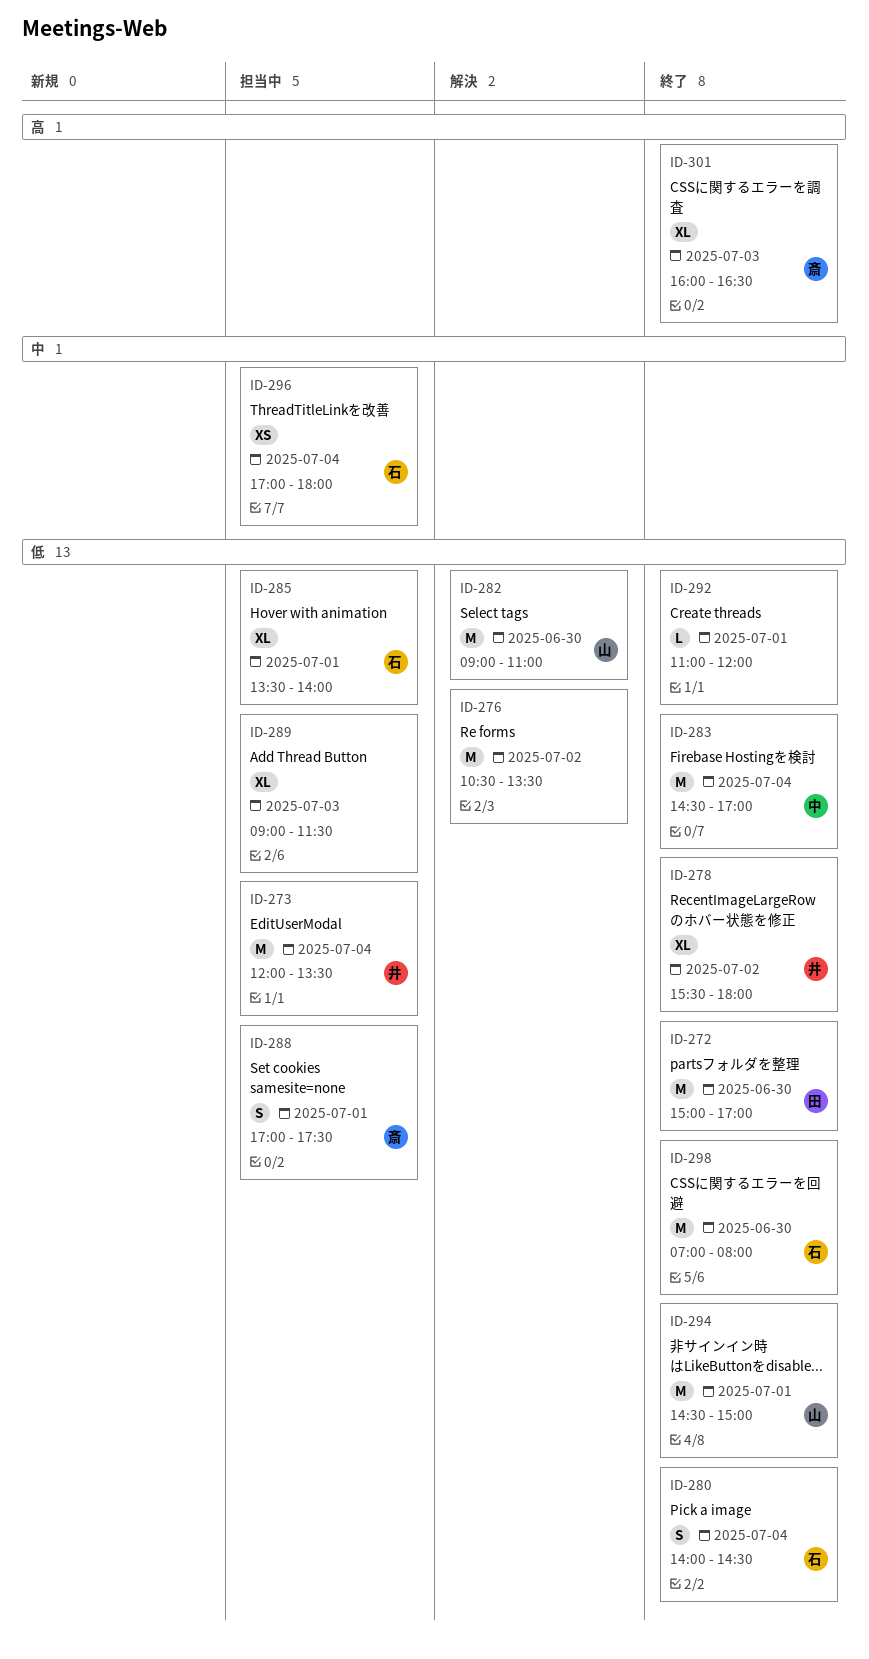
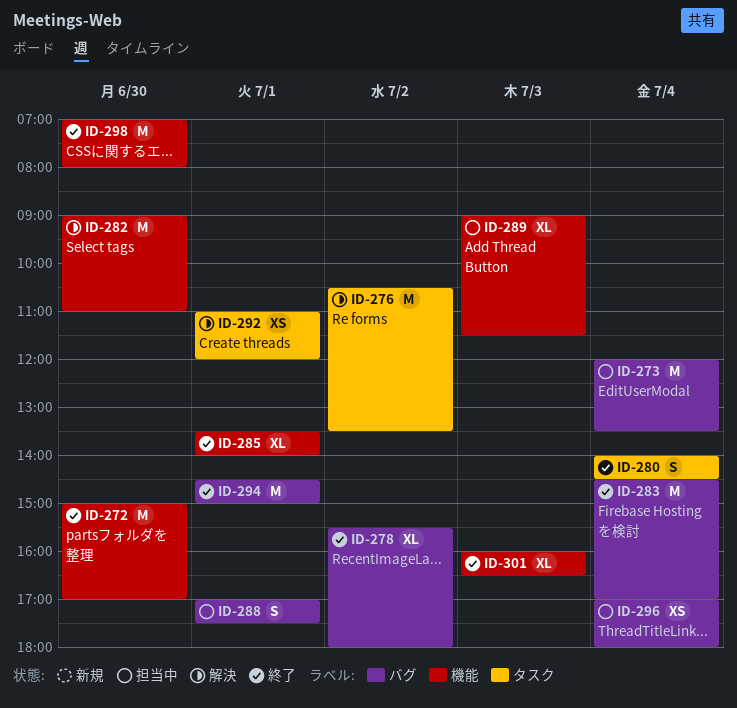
ID-285, status: 担当中 -> 終了
ID-292, status: 終了 -> 解決
ID-292, estimate: L -> XS

